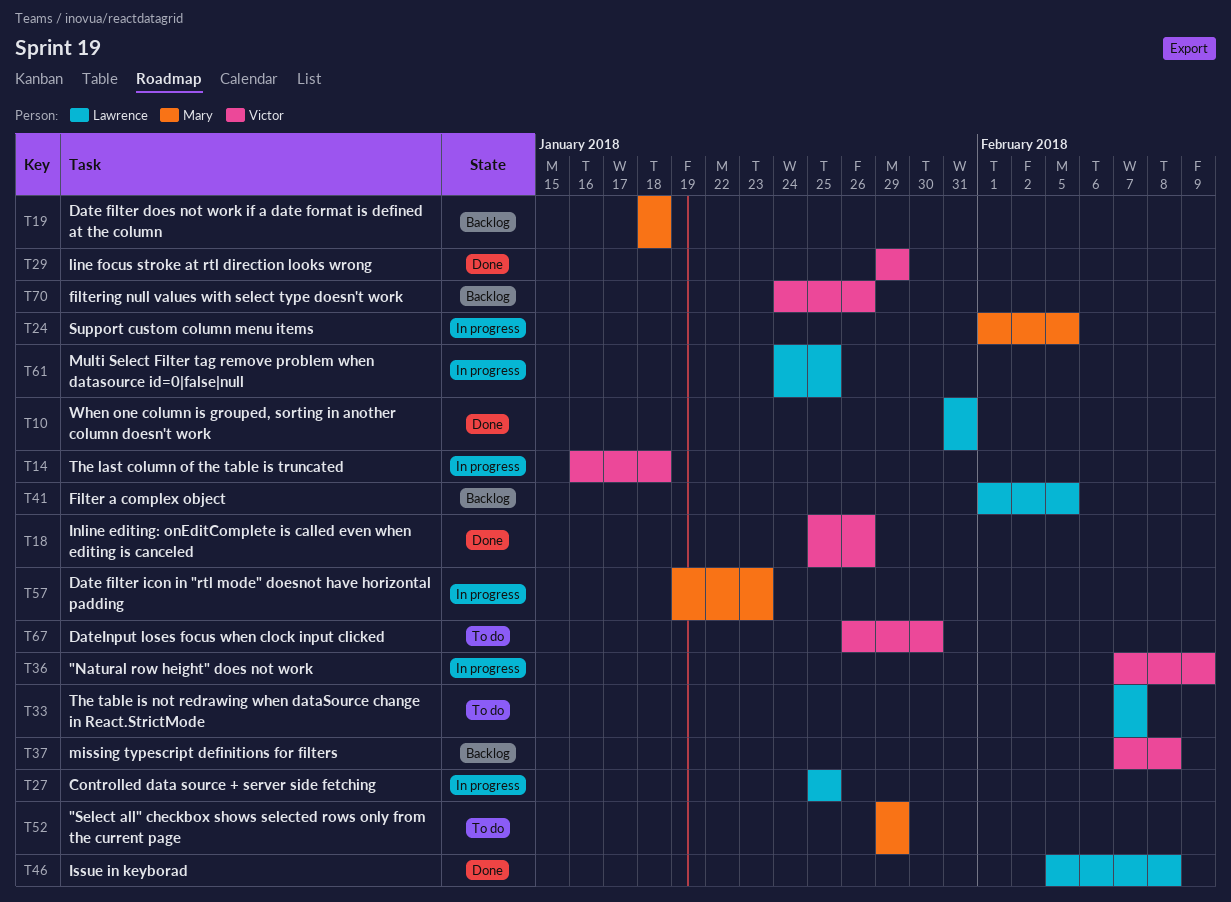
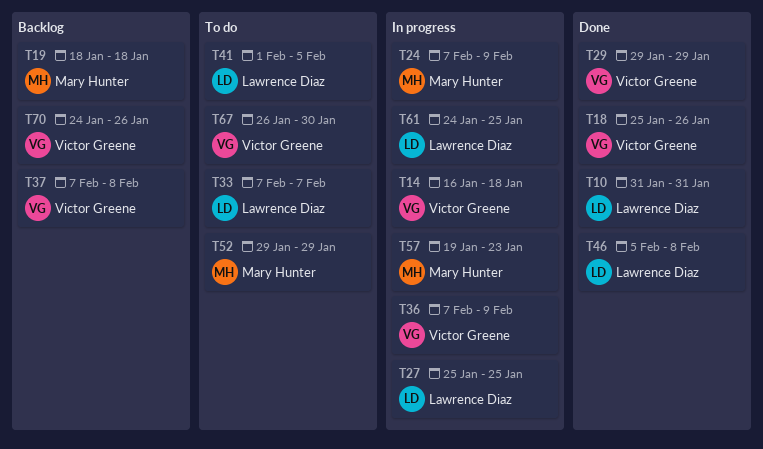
T24, start: Feb 1 -> Feb 7
T24, due: Feb 5 -> Feb 9
T41, status: Backlog -> To do

